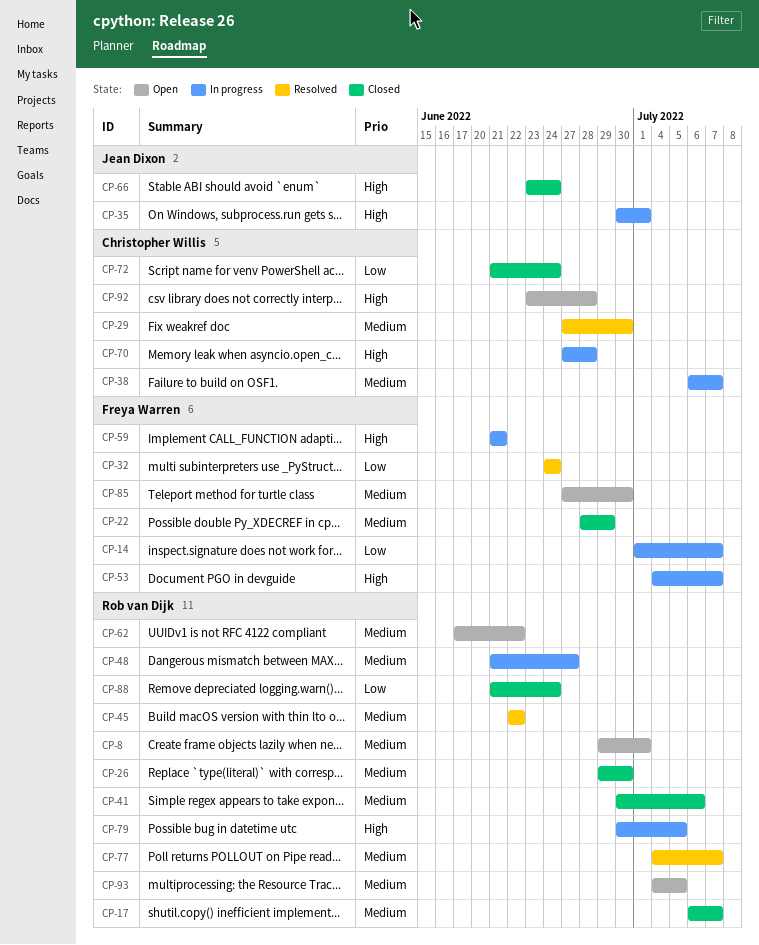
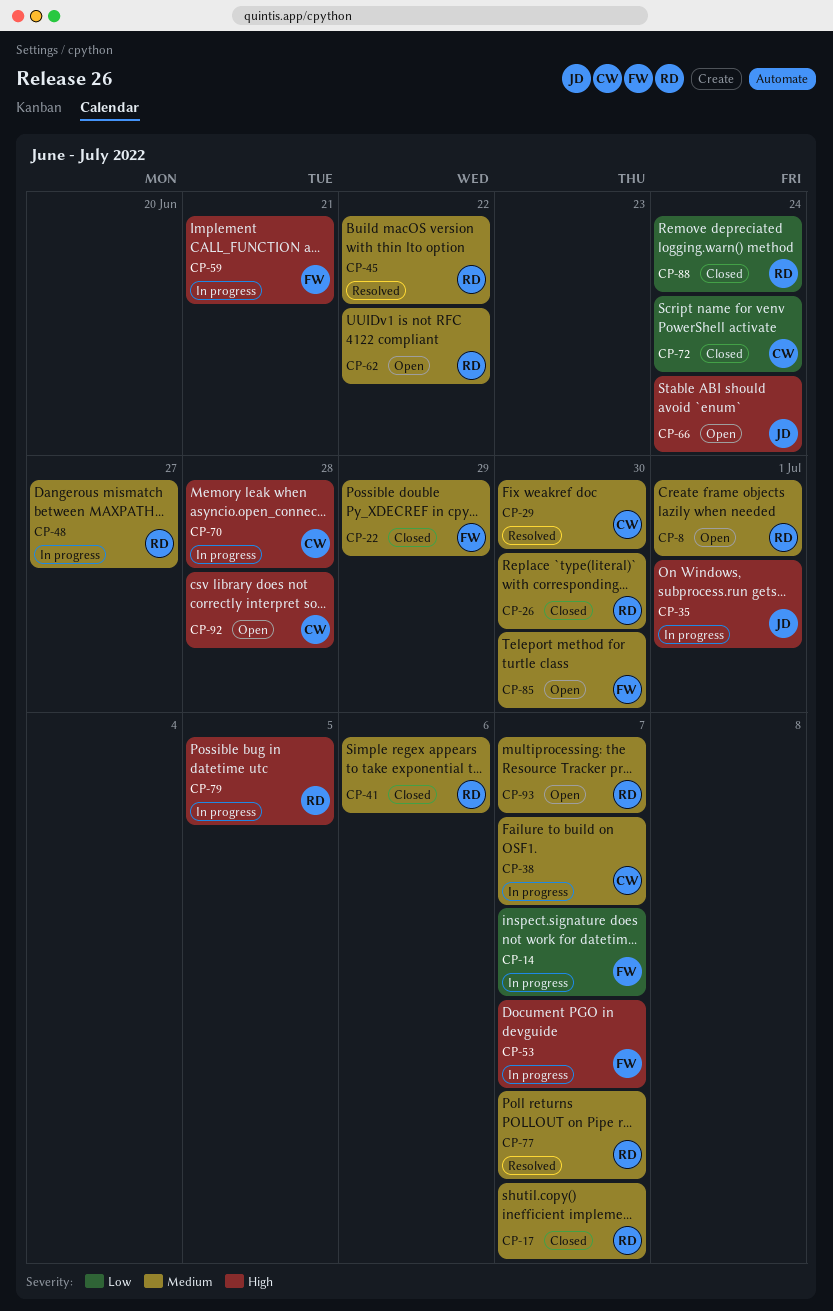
CP-32: present -> none
CP-66, status: Closed -> Open
CP-93, due: Jul 5 -> Jul 7

